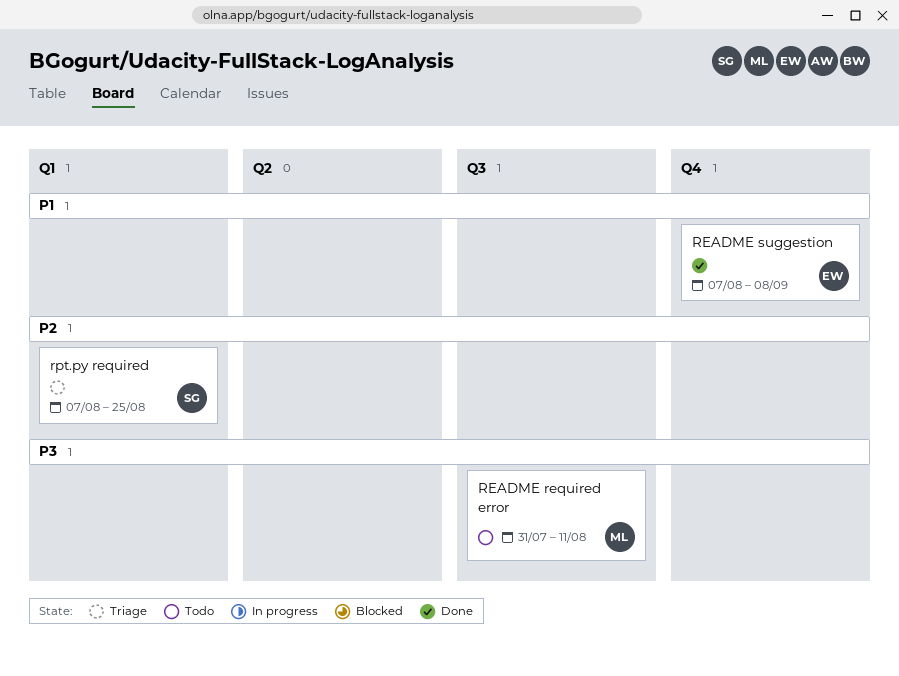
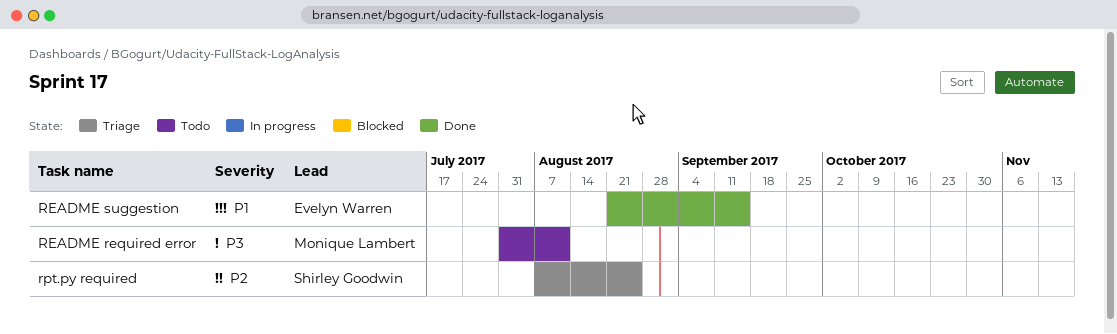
README suggestion, start: Aug 7 -> Aug 21
README suggestion, due: Sep 8 -> Sep 15

